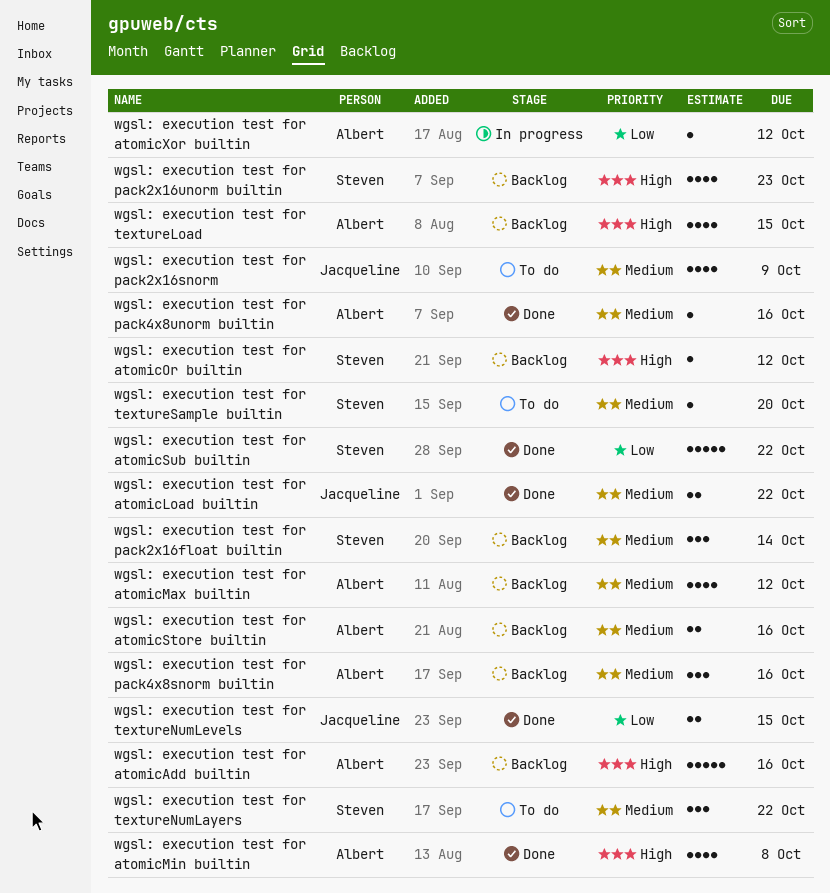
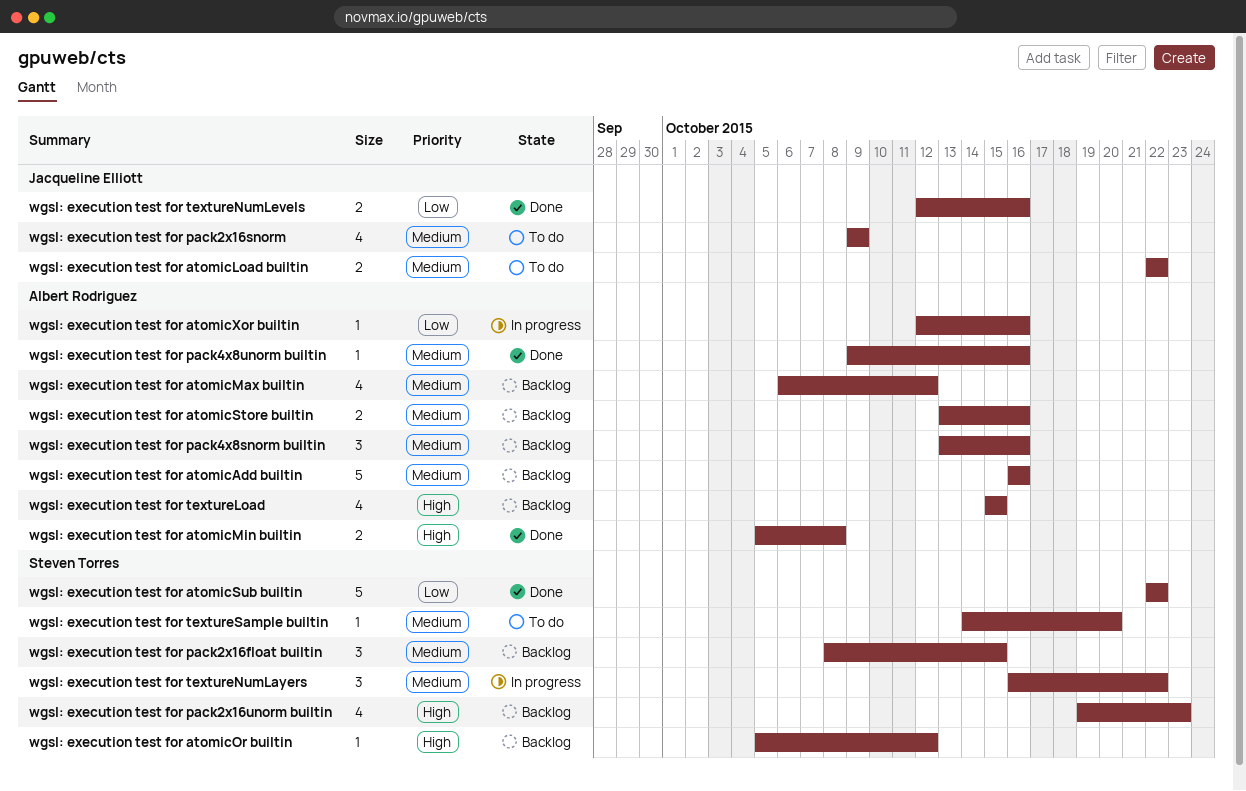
wgsl: execution test for atomicAdd builtin, priority: High -> Medium
wgsl: execution test for atomicLoad builtin, status: Done -> To do
wgsl: execution test for atomicMin builtin, estimate: 4 -> 2
wgsl: execution test for atomicXor builtin, due: Oct 12 -> Oct 16
wgsl: execution test for pack2x16float builtin, due: Oct 14 -> Oct 15
wgsl: execution test for textureNumLayers, status: To do -> In progress
wgsl: execution test for textureNumLevels, due: Oct 15 -> Oct 16

